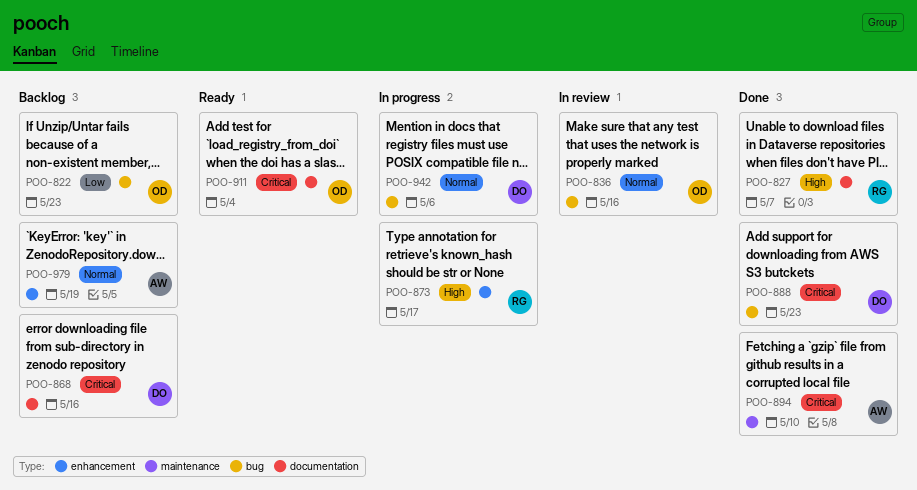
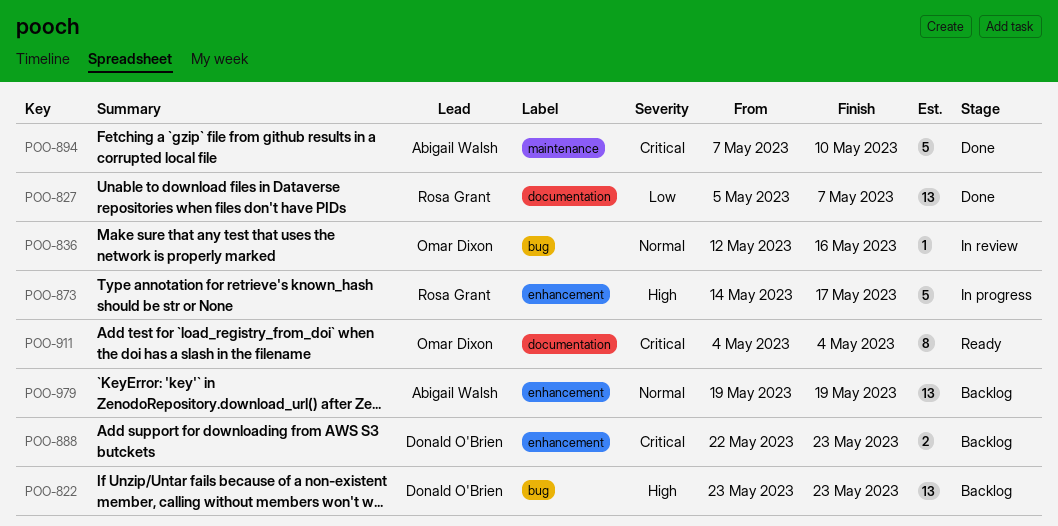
POO-822, owner: Omar Dixon -> Donald O'Brien
POO-822, priority: Low -> High
POO-827, priority: High -> Low
POO-868: present -> none
POO-888, status: Done -> Backlog
POO-888, label: bug -> enhancement
POO-942: present -> none

